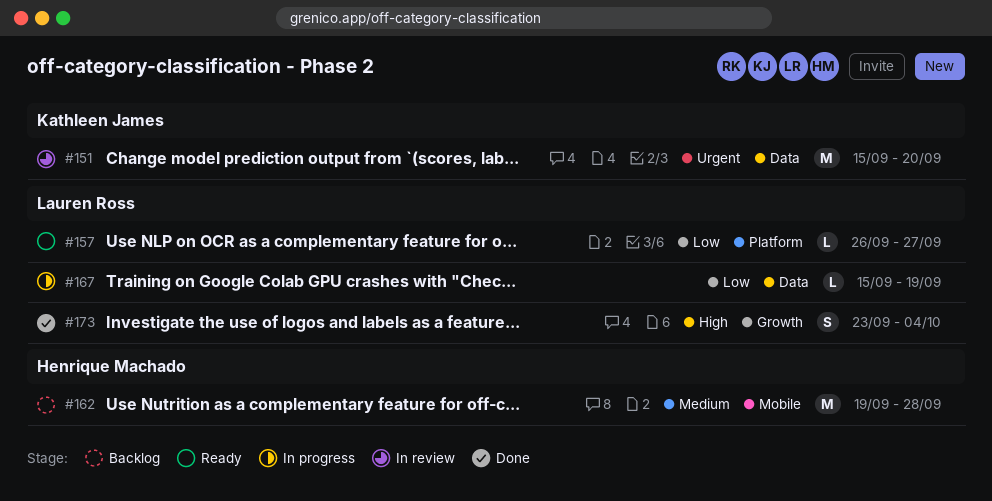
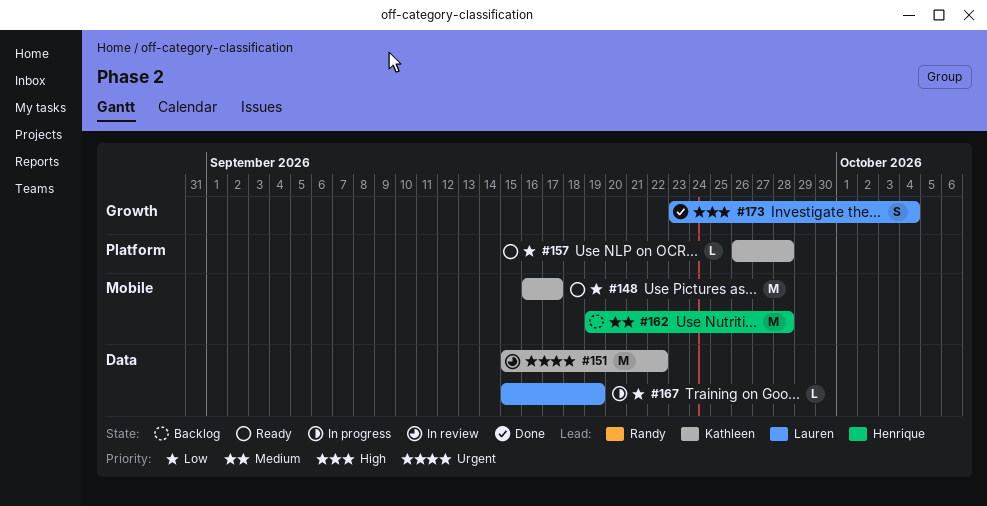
#148: none -> present
#151, due: Sep 20 -> Sep 22
#157, owner: Lauren Ross -> Kathleen James
#157, due: Sep 27 -> Sep 28

